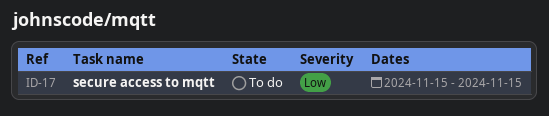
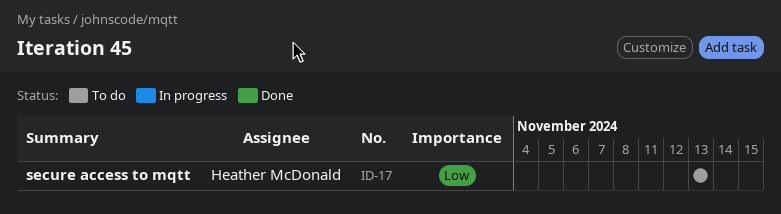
ID-17, start: Nov 15 -> Nov 13
ID-17, due: Nov 15 -> Nov 13

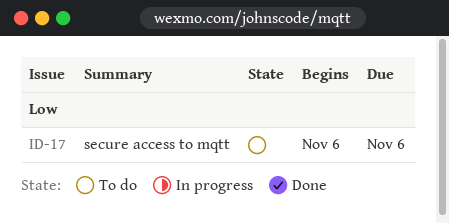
ID-17, start: Nov 13 -> Nov 6
ID-17, due: Nov 13 -> Nov 6

